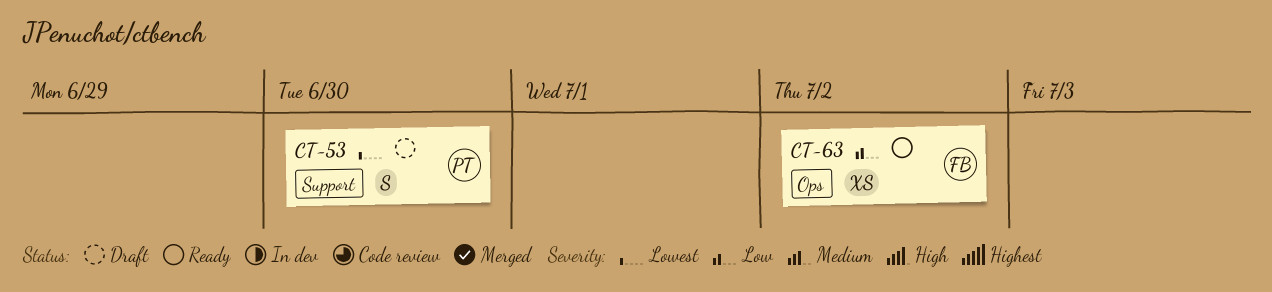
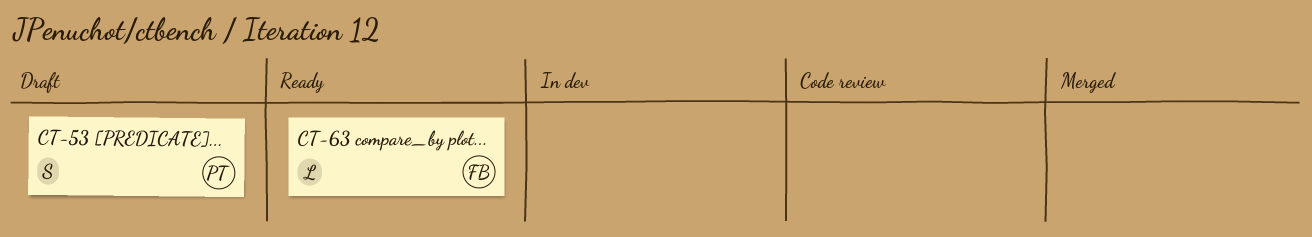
CT-63, estimate: XS -> L

